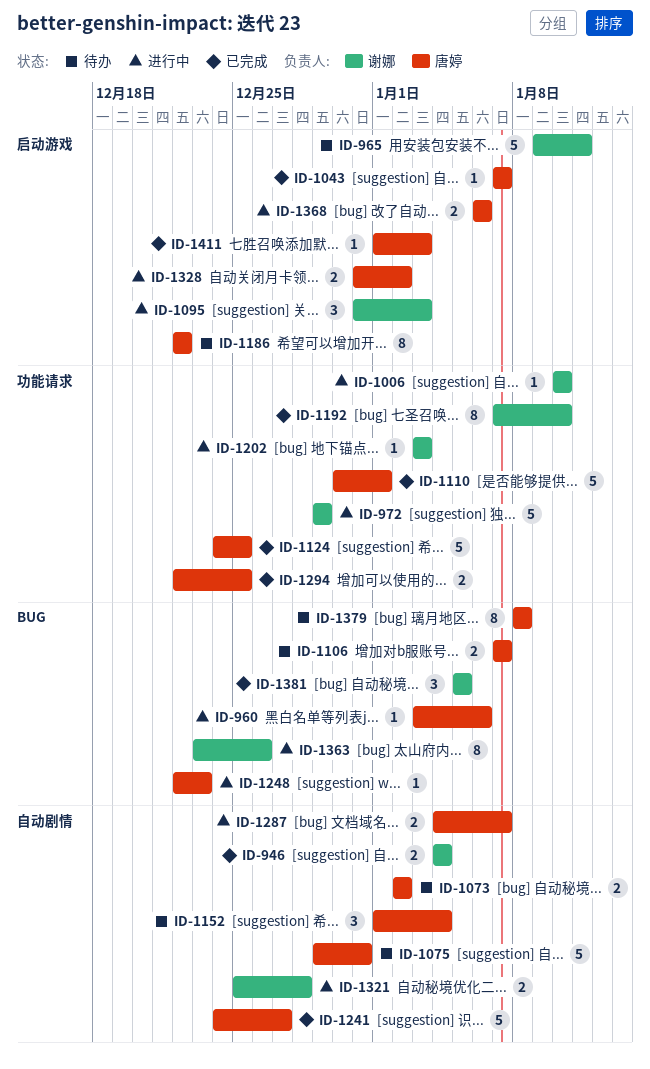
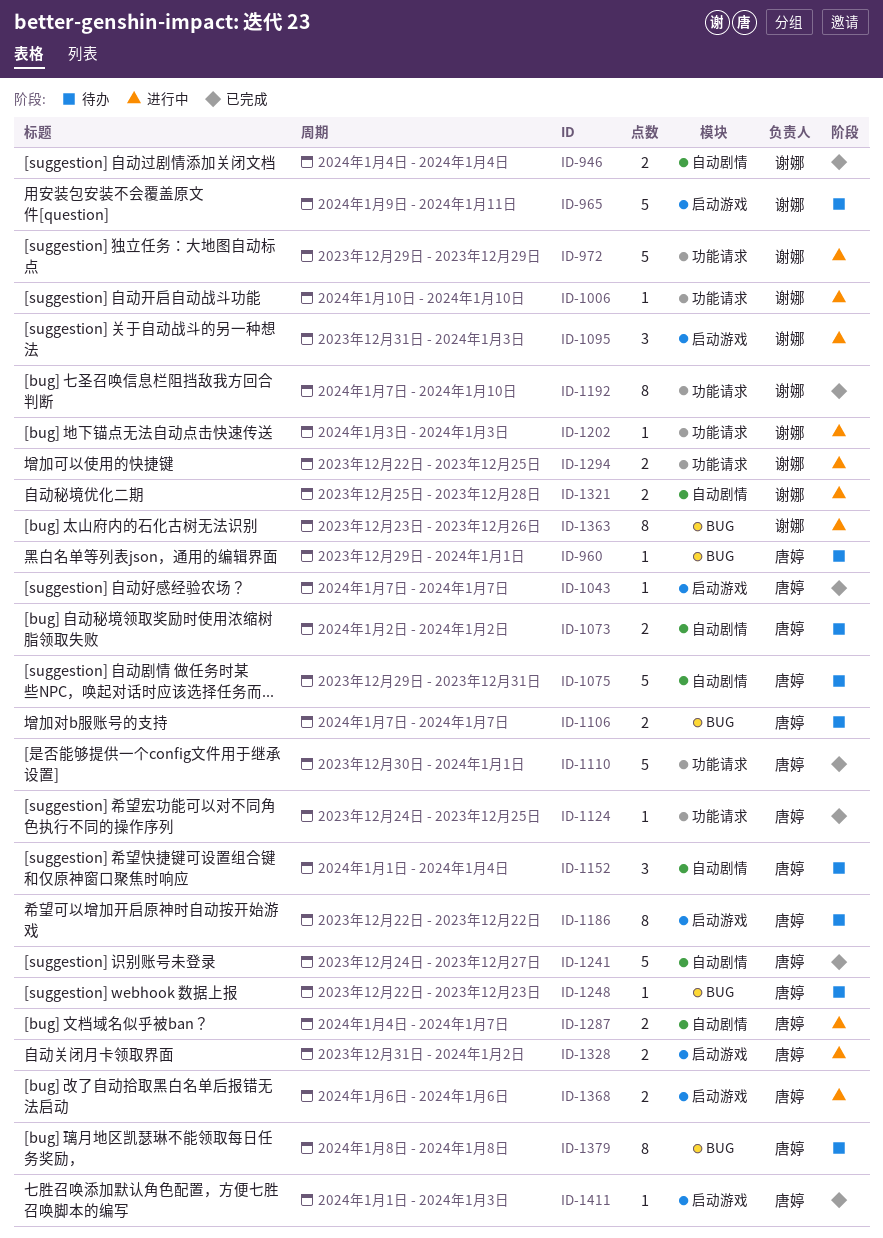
ID-960, status: 进行中 -> 待办
ID-960, start: Jan 3 -> Dec 29
ID-960, due: Jan 6 -> Jan 1
ID-1124, estimate: 5 -> 1
ID-1248, status: 进行中 -> 待办
ID-1294, status: 已完成 -> 进行中
ID-1294, owner: 唐婷 -> 谢娜
ID-1381: present -> none

